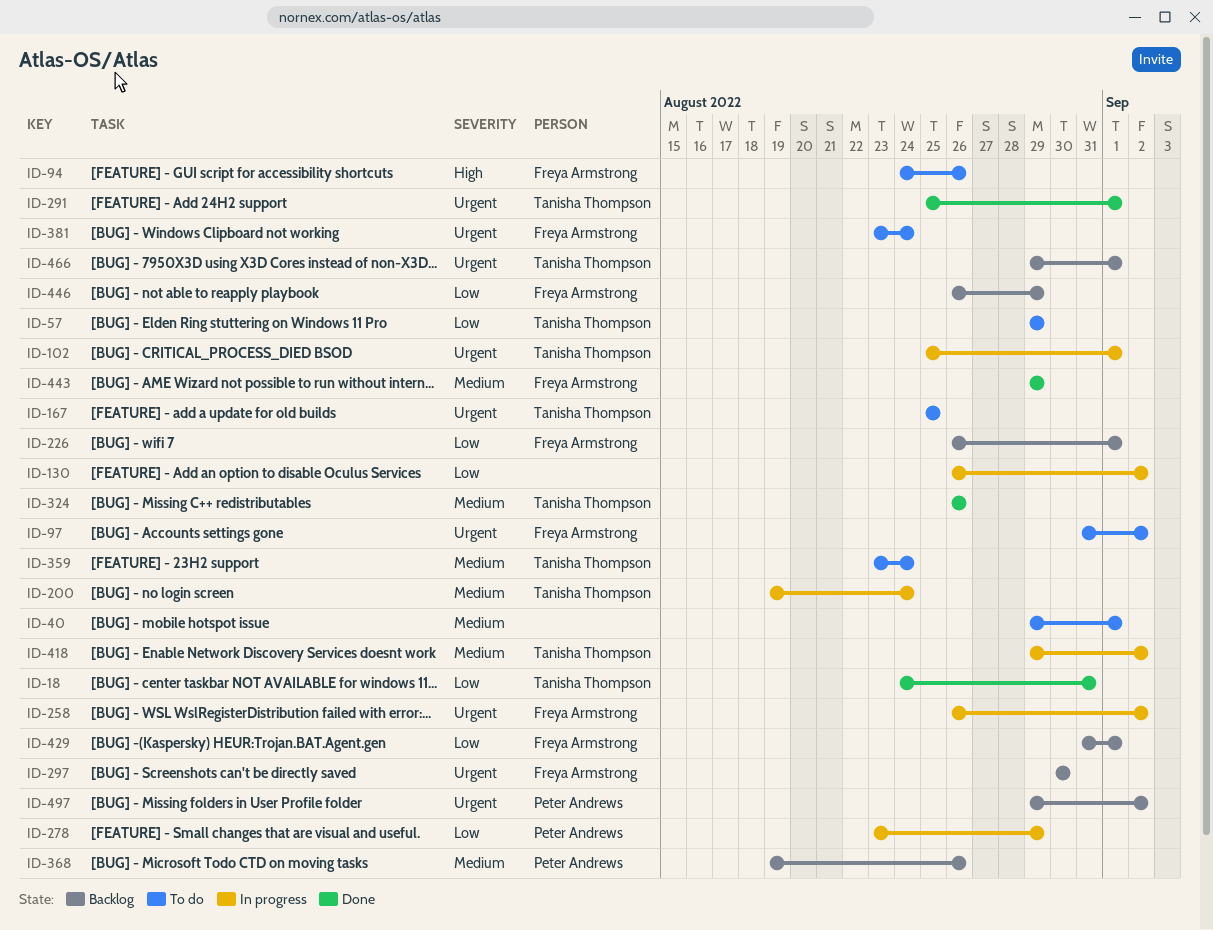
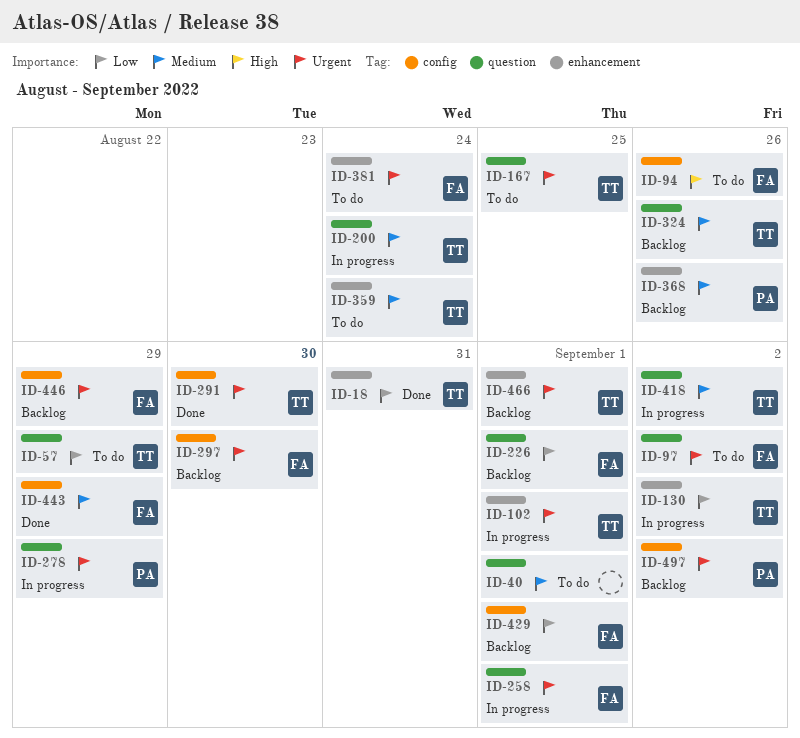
ID-130, owner: none -> Tanisha Thompson
ID-258, due: Sep 2 -> Sep 1
ID-278, priority: Low -> Urgent
ID-291, due: Sep 1 -> Aug 30
ID-324, status: Done -> Backlog
ID-446, priority: Low -> Urgent

